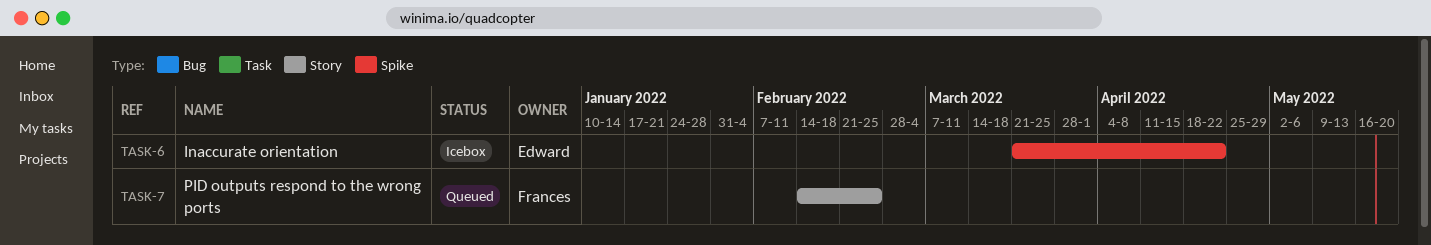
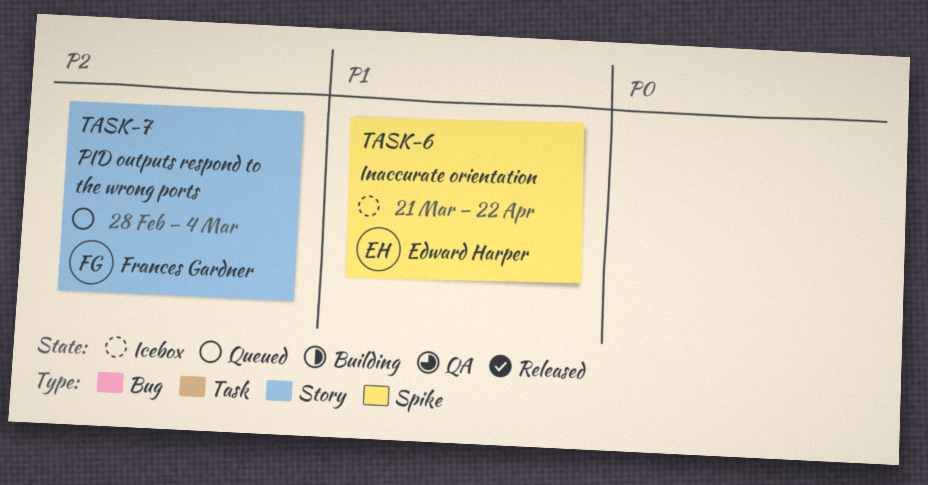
TASK-7, start: Feb 14 -> Feb 28
TASK-7, due: Feb 25 -> Mar 4

